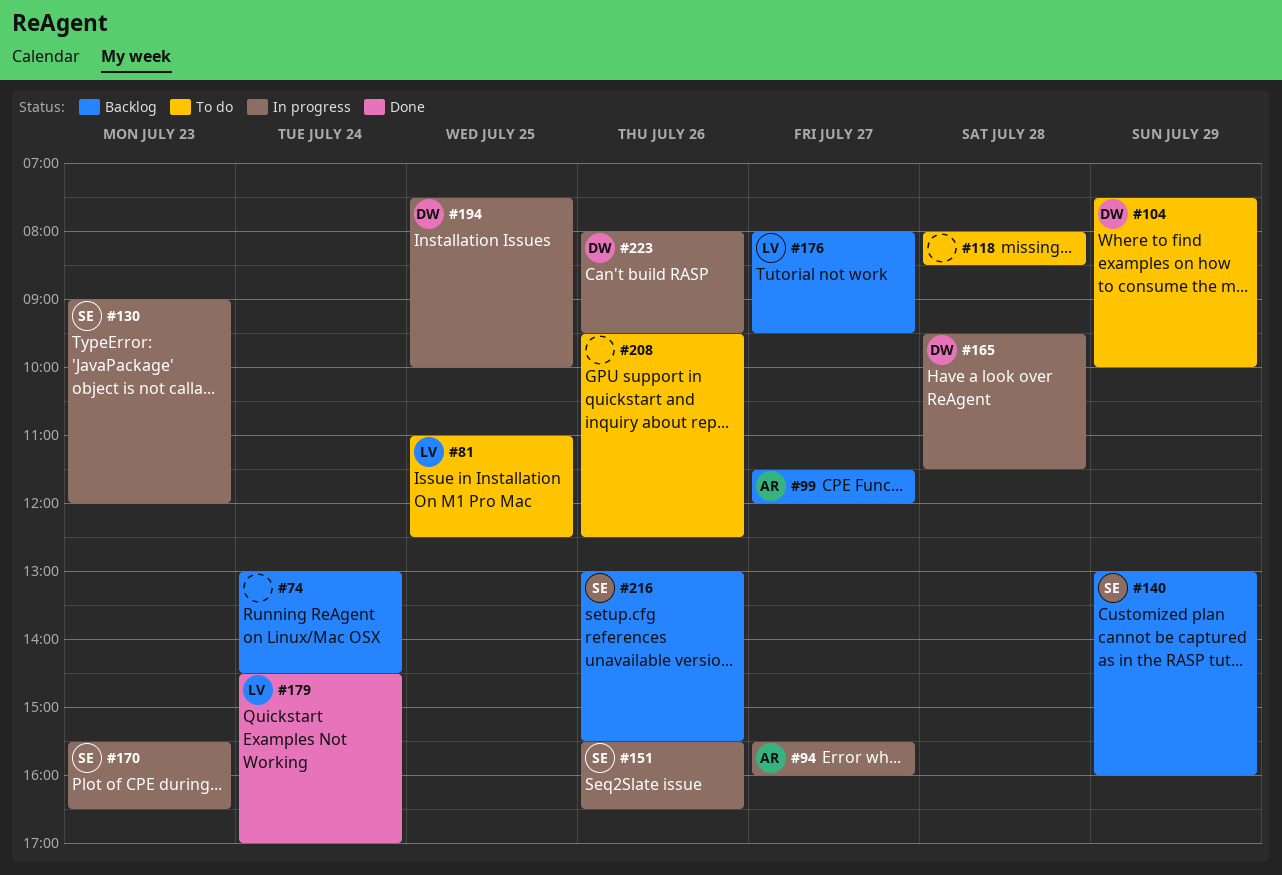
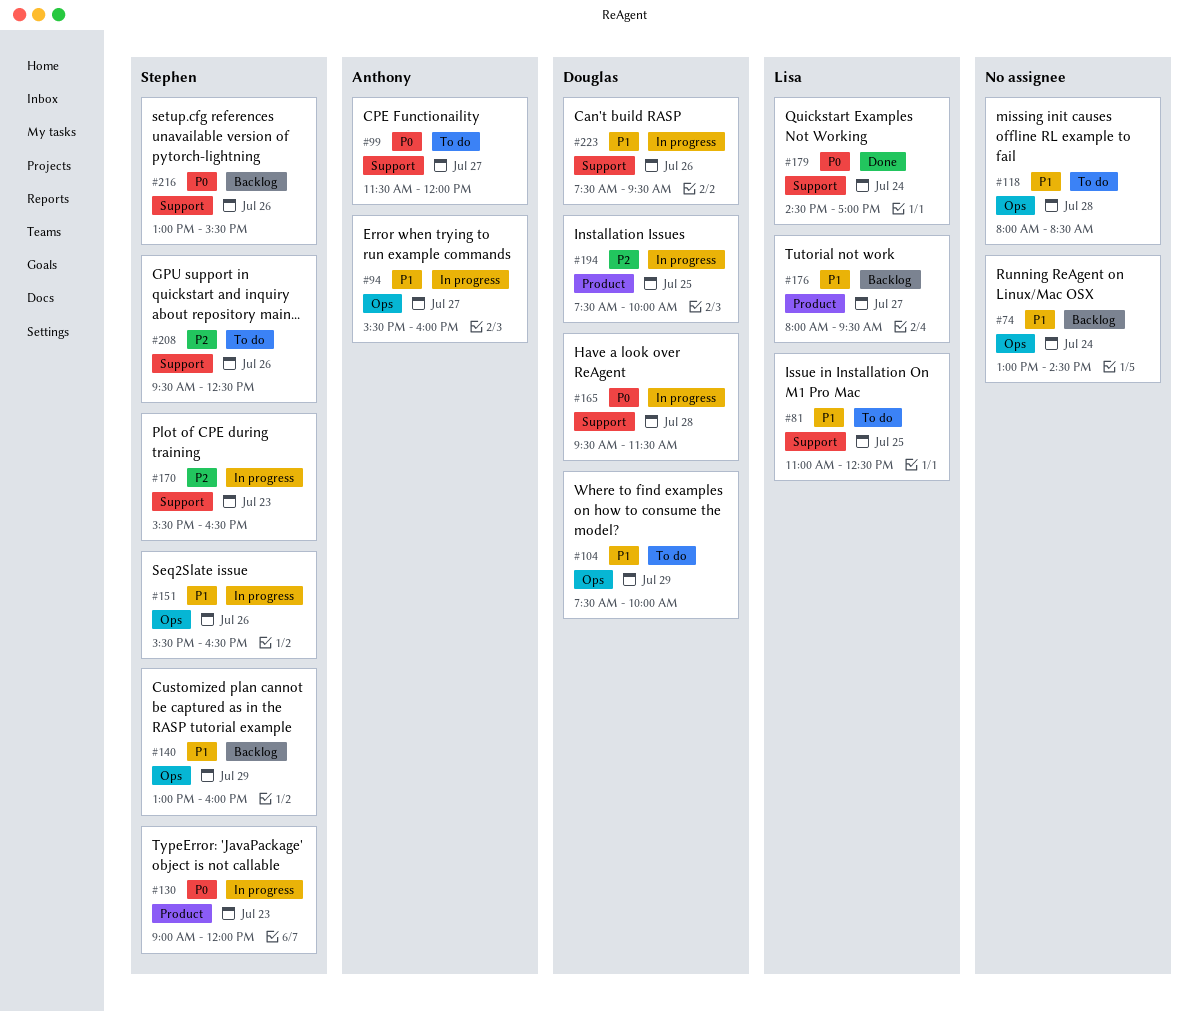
#99, status: Backlog -> To do
#208, owner: none -> Stephen
#223, begins: 08:00 -> 07:30

